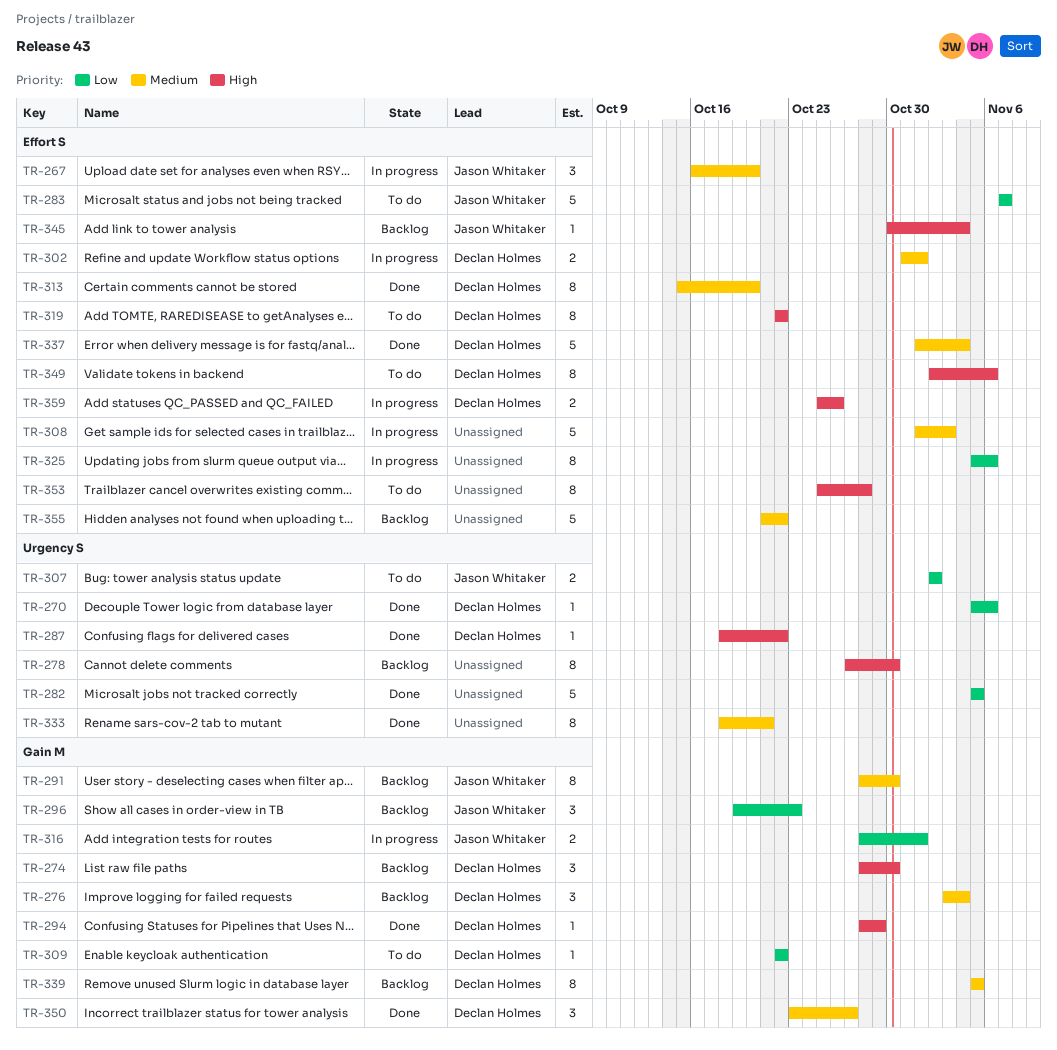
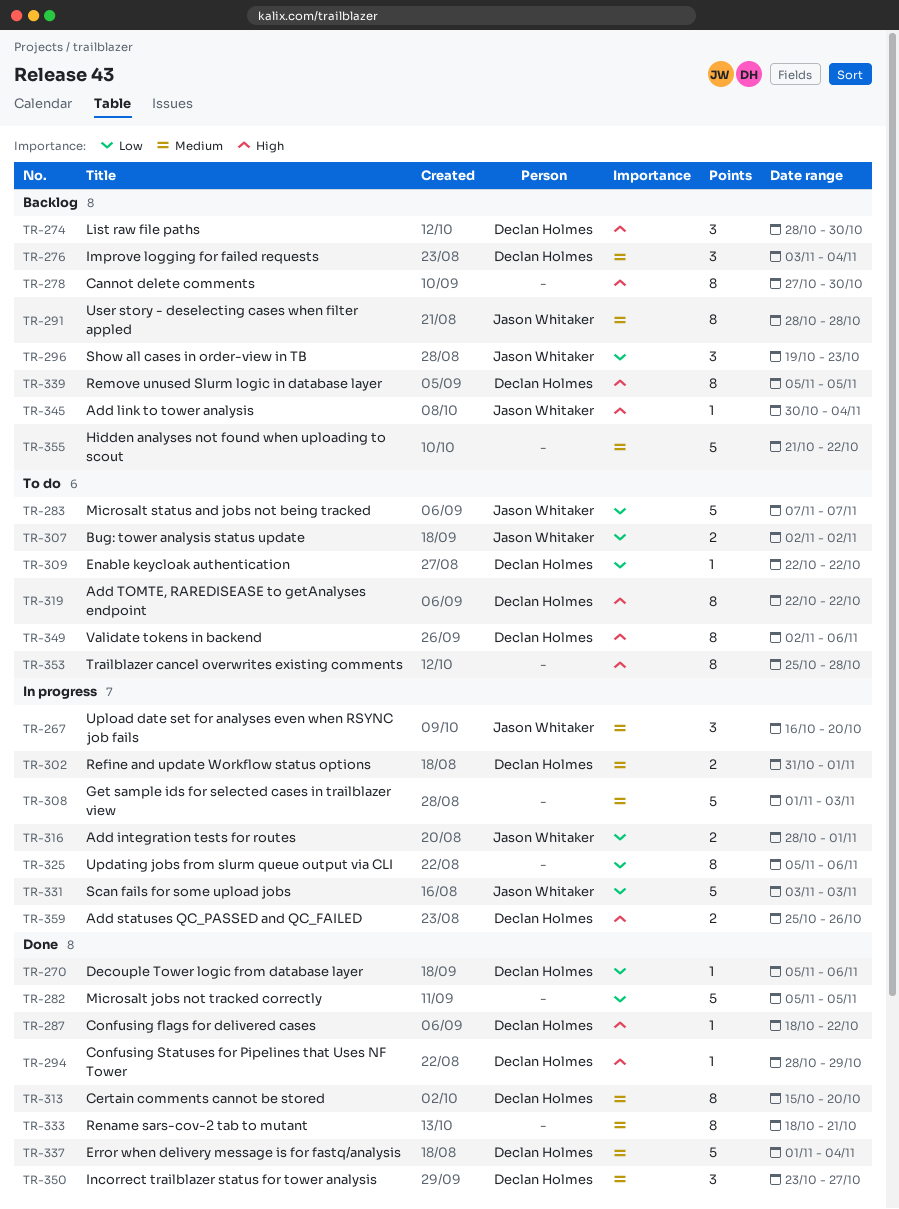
TR-291, due: Oct 30 -> Oct 28
TR-331: none -> present
TR-339, priority: Medium -> High

